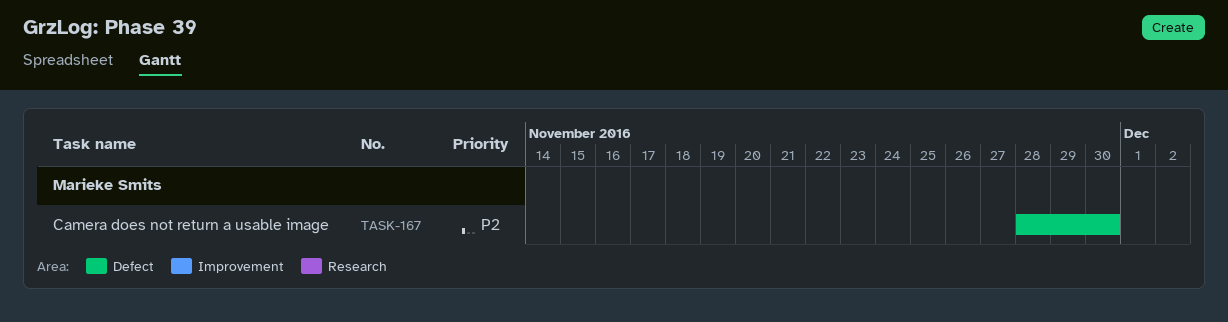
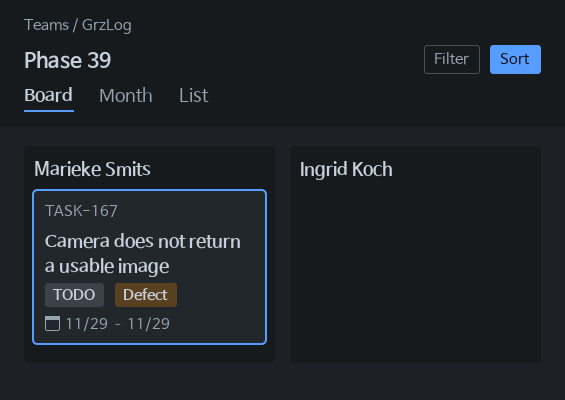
TASK-167, start: Nov 28 -> Nov 29
TASK-167, due: Nov 30 -> Nov 29

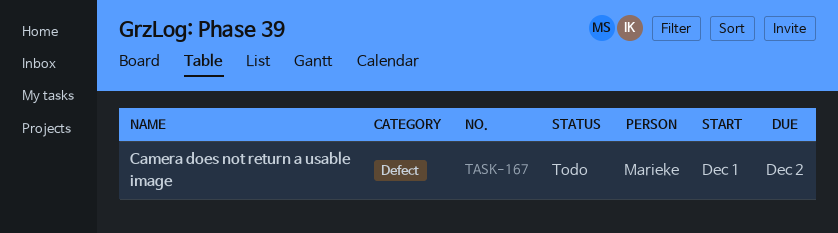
TASK-167, start: Nov 29 -> Dec 1
TASK-167, due: Nov 29 -> Dec 2

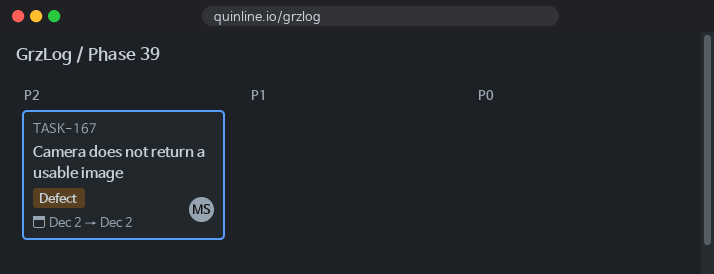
TASK-167, start: Dec 1 -> Dec 2

